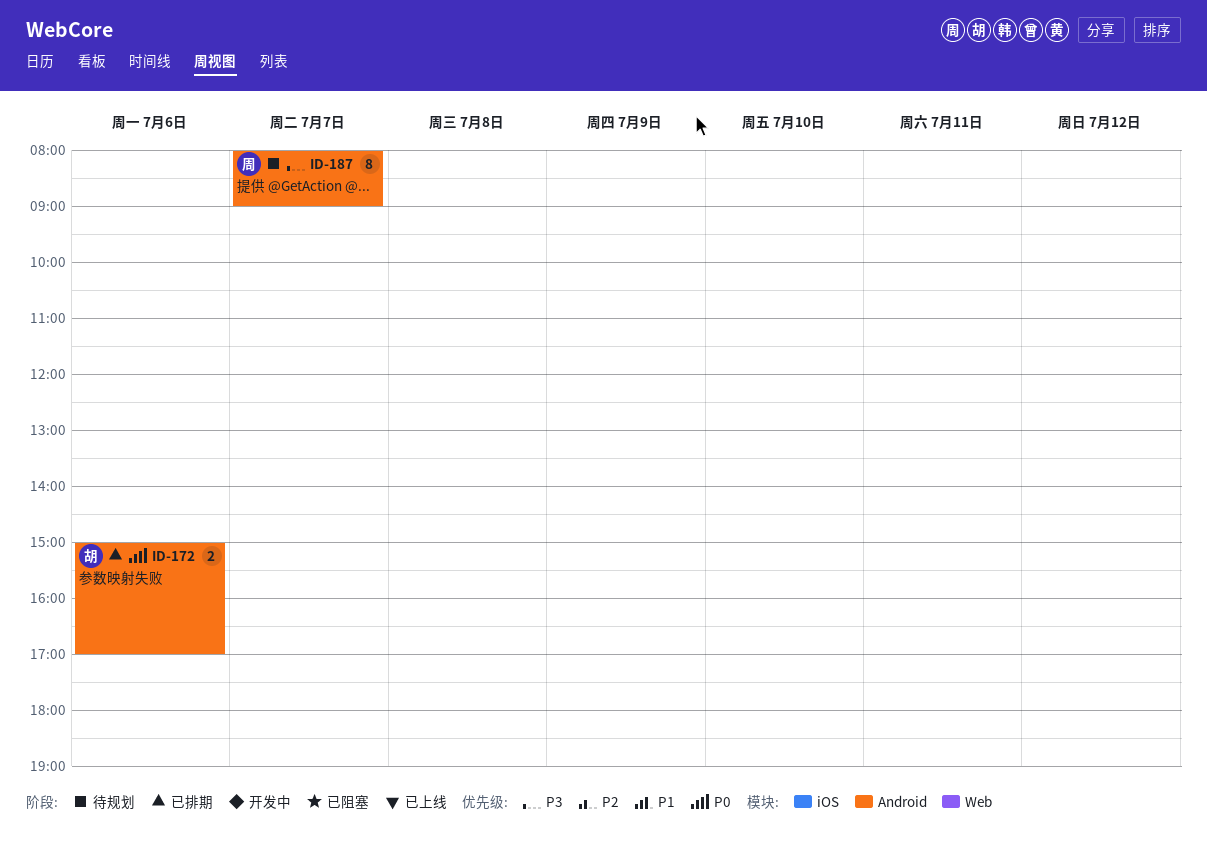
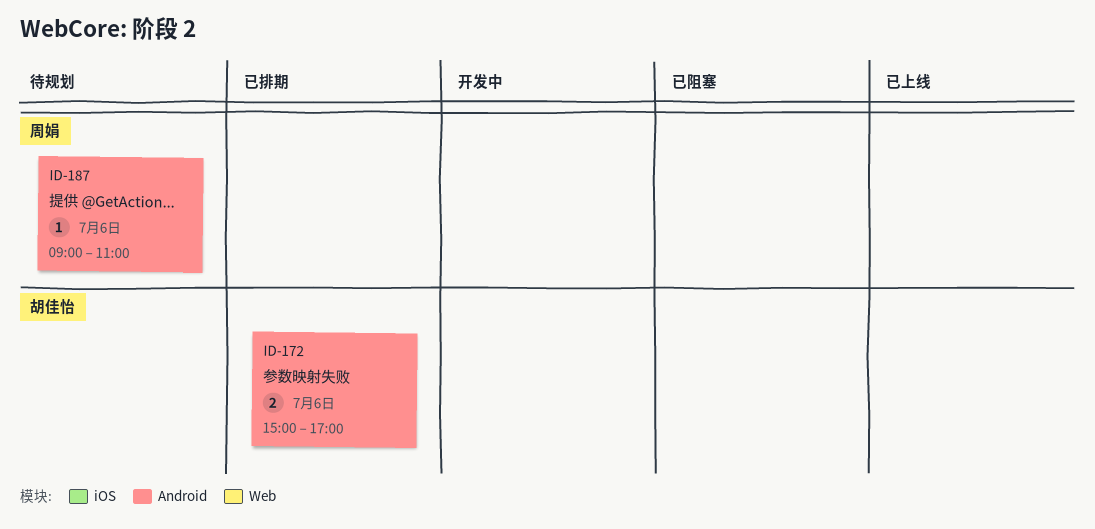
ID-187, estimate: 8 -> 1
ID-187, day: Jul 7 -> Jul 6
ID-187, begins: 08:00 -> 09:00
ID-187, ends: 09:00 -> 11:00

